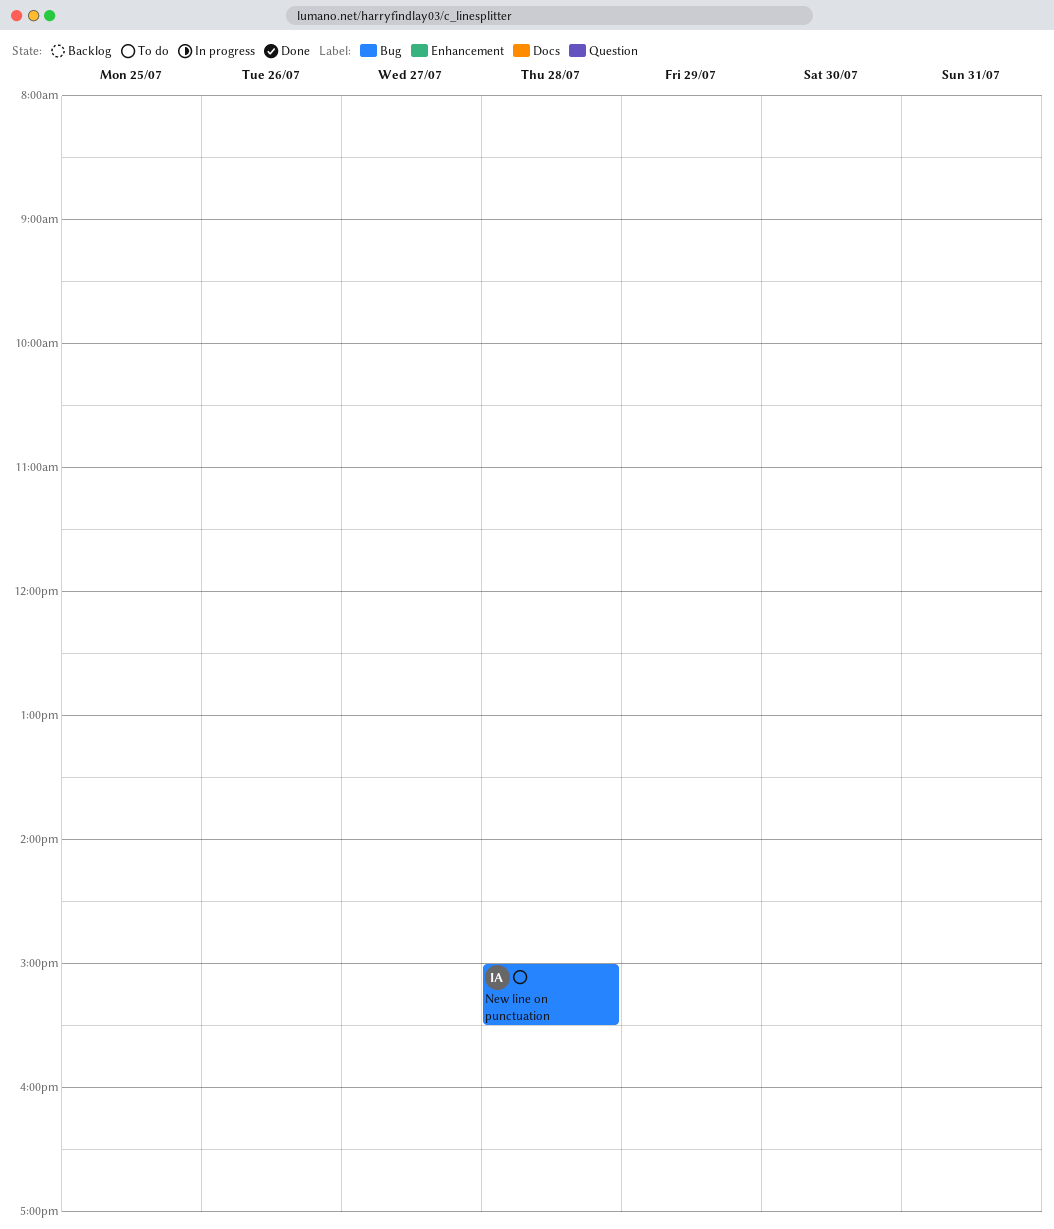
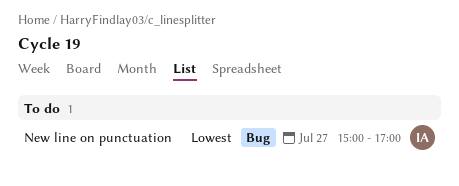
New line on punctuation, day: Jul 28 -> Jul 27
New line on punctuation, ends: 15:30 -> 17:00

